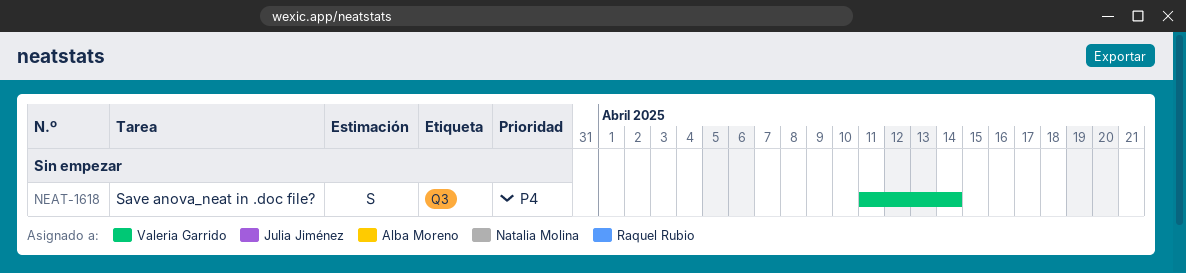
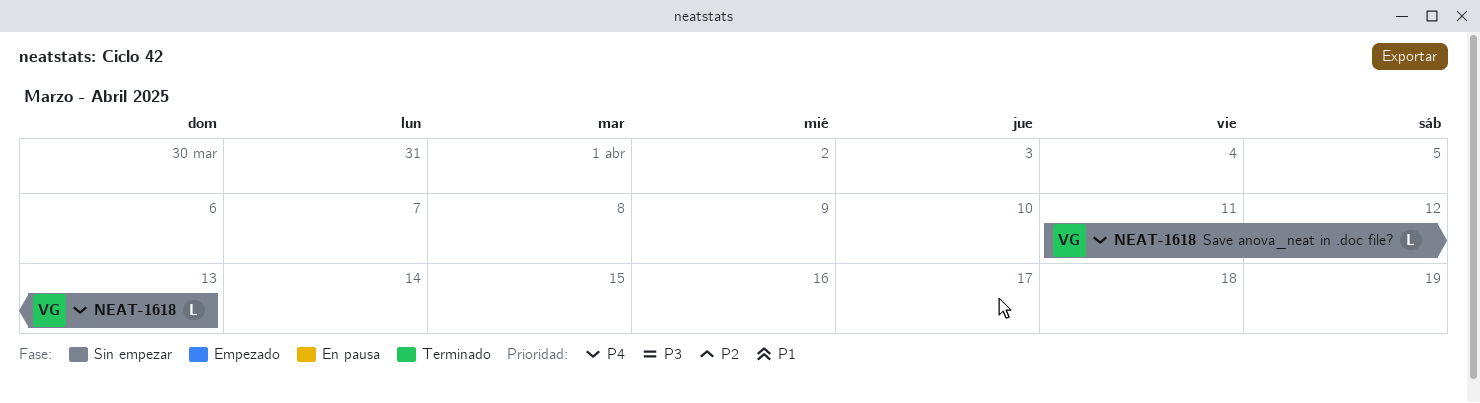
NEAT-1618, estimate: S -> L
NEAT-1618, due: Apr 14 -> Apr 13

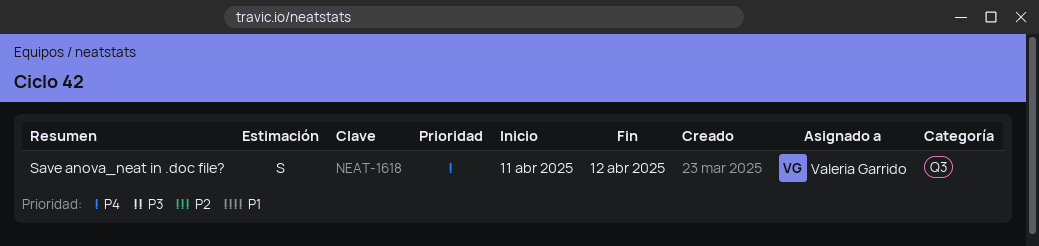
NEAT-1618, estimate: L -> S
NEAT-1618, due: Apr 13 -> Apr 12

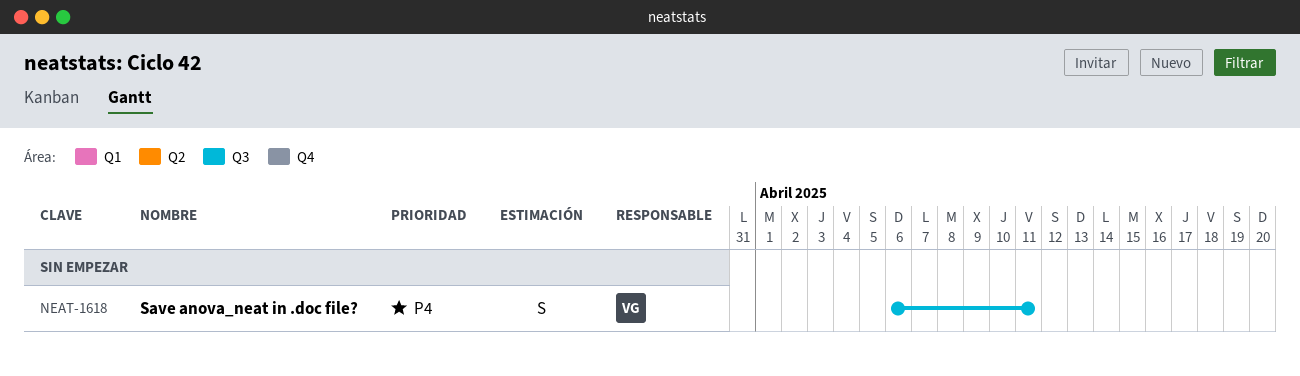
NEAT-1618, start: Apr 11 -> Apr 6
NEAT-1618, due: Apr 12 -> Apr 11

